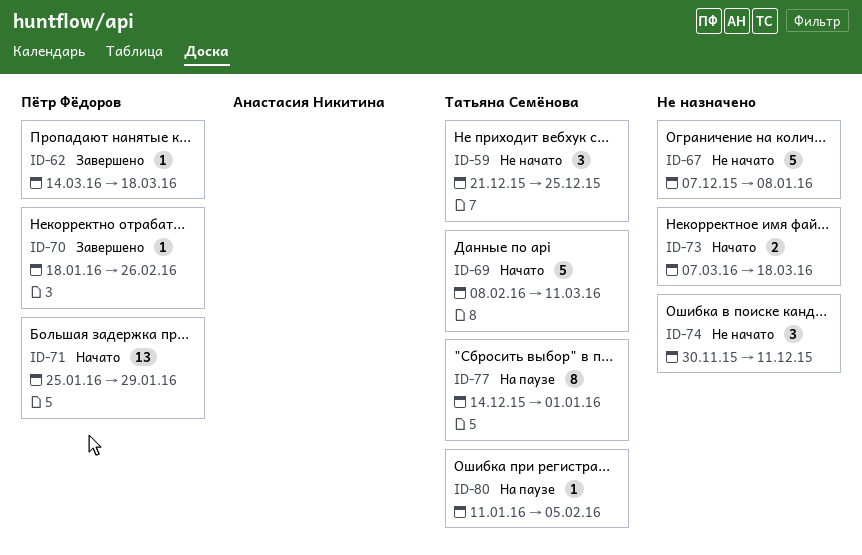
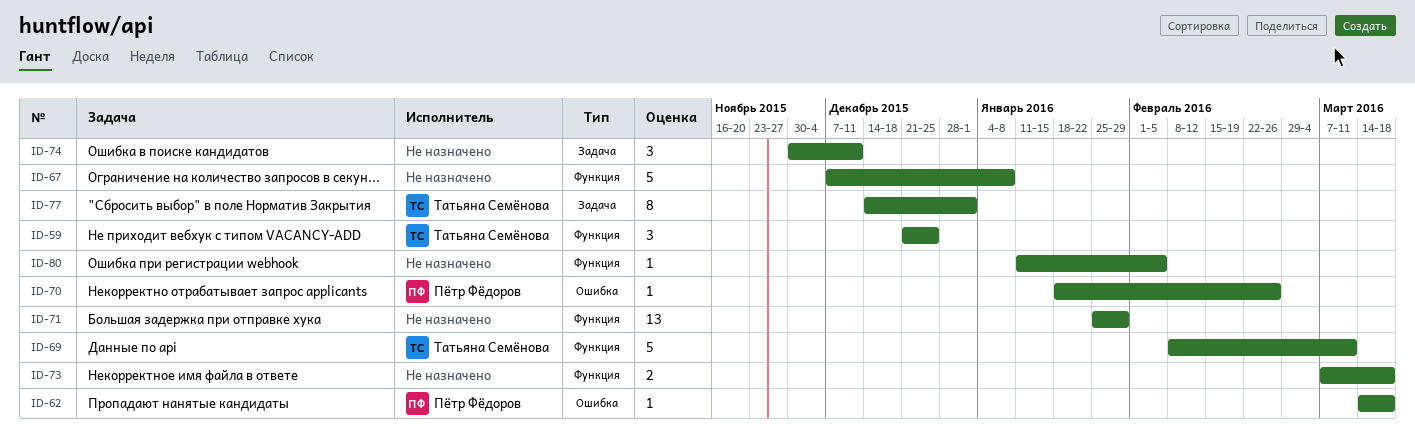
ID-71, owner: Пётр Фёдоров -> none
ID-80, owner: Татьяна Семёнова -> none

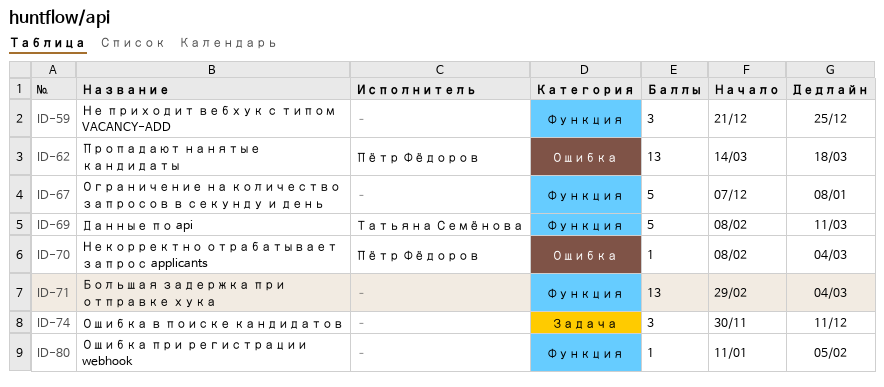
ID-59, owner: Татьяна Семёнова -> none
ID-62, estimate: 1 -> 13
ID-70, start: Jan 18 -> Feb 8
ID-70, due: Feb 26 -> Mar 4
ID-71, start: Jan 25 -> Feb 29
ID-71, due: Jan 29 -> Mar 4
ID-73: present -> none
ID-77: present -> none

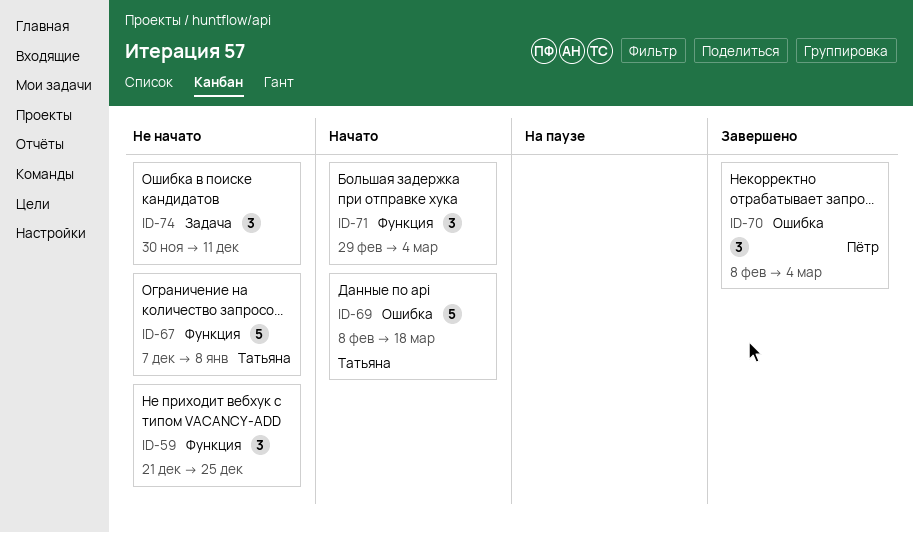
ID-62: present -> none
ID-67, owner: none -> Татьяна Семёнова
ID-69, label: Функция -> Ошибка
ID-69, due: Mar 11 -> Mar 18
ID-70, estimate: 1 -> 3
ID-71, estimate: 13 -> 3
ID-80: present -> none

